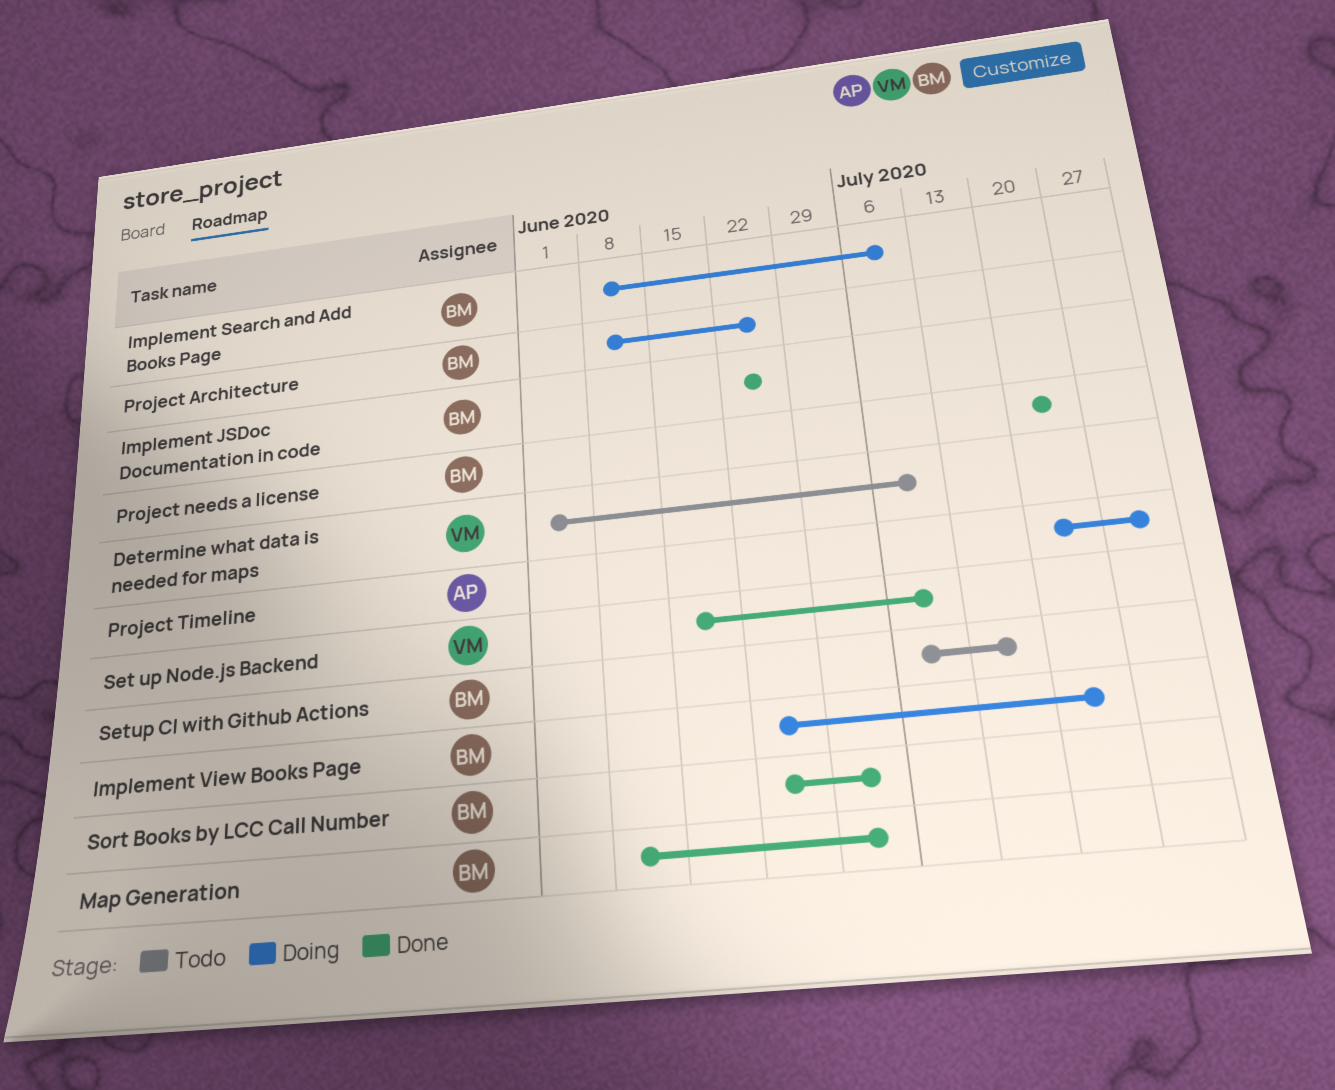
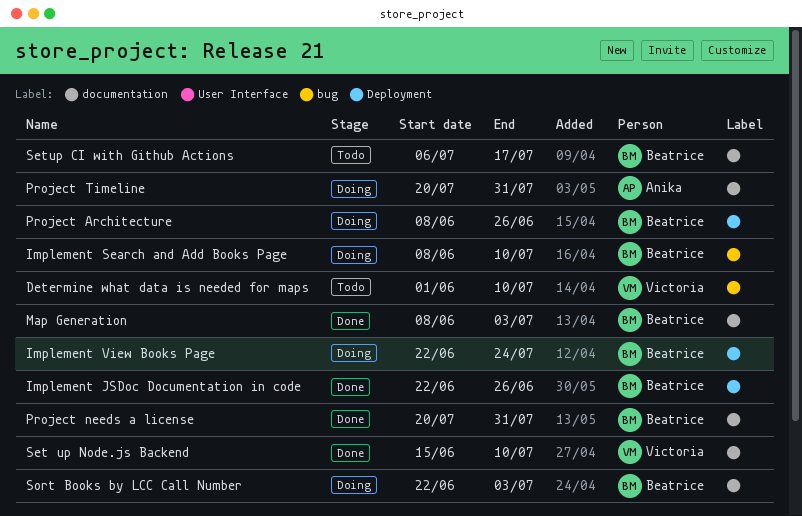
Project needs a license, due: Jul 24 -> Jul 31
Sort Books by LCC Call Number, status: Done -> Doing

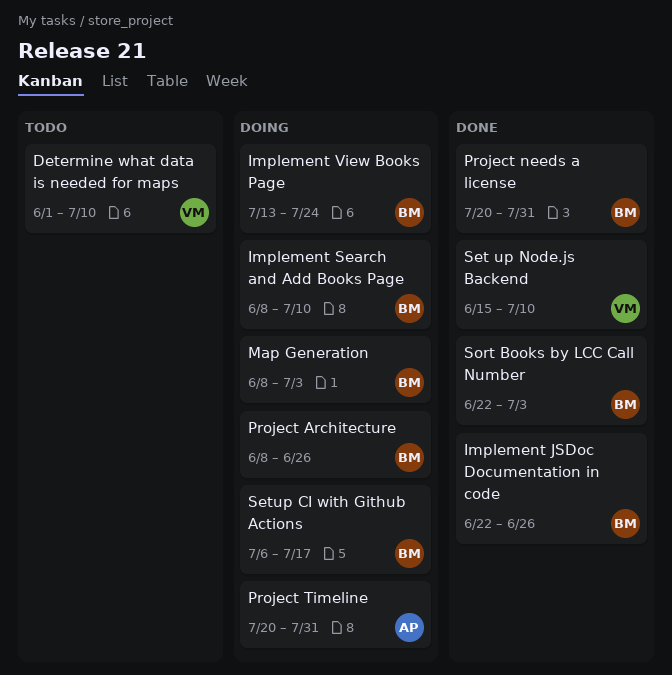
Implement View Books Page, start: Jun 22 -> Jul 13
Map Generation, status: Done -> Doing
Setup CI with Github Actions, status: Todo -> Doing
Sort Books by LCC Call Number, status: Doing -> Done

